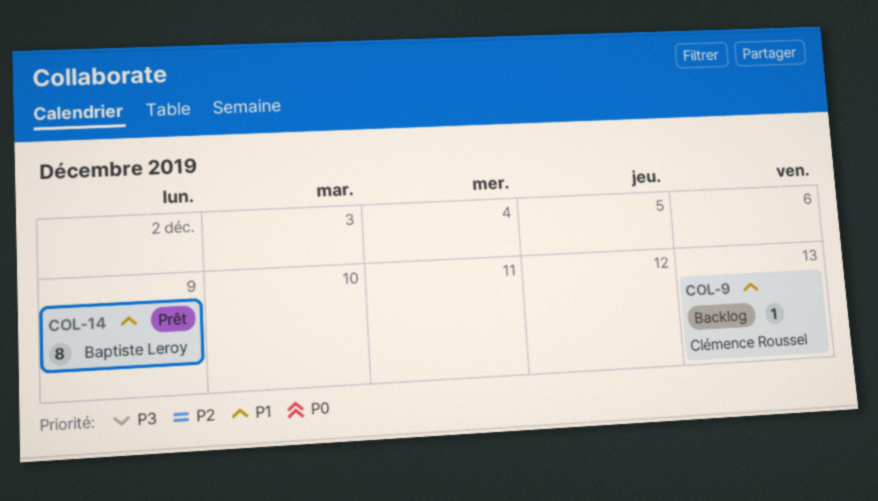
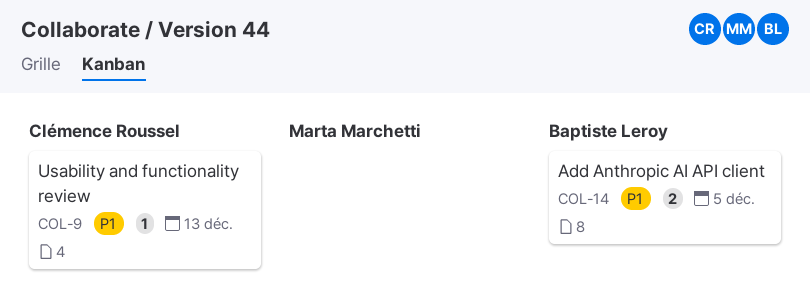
COL-14, estimate: 8 -> 2
COL-14, due: Dec 9 -> Dec 5

